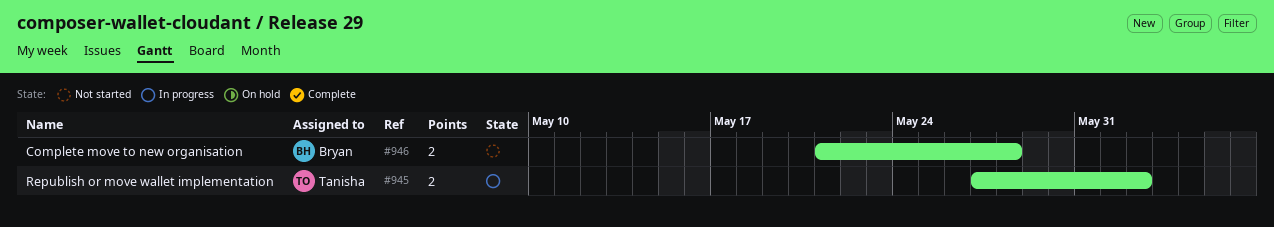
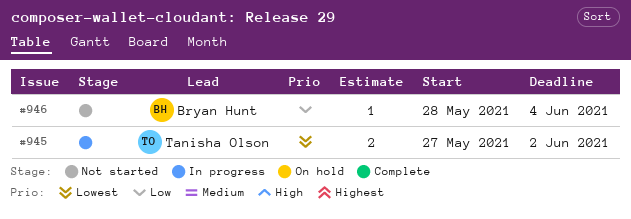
#946, estimate: 2 -> 1
#946, start: May 21 -> May 28
#946, due: May 28 -> Jun 4

